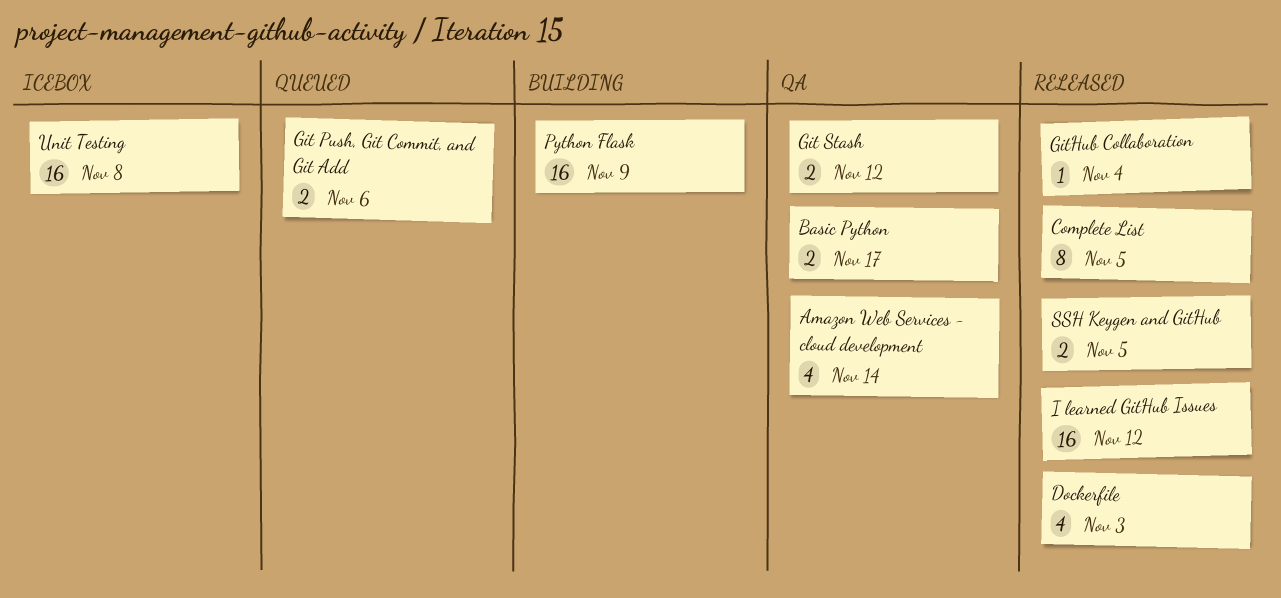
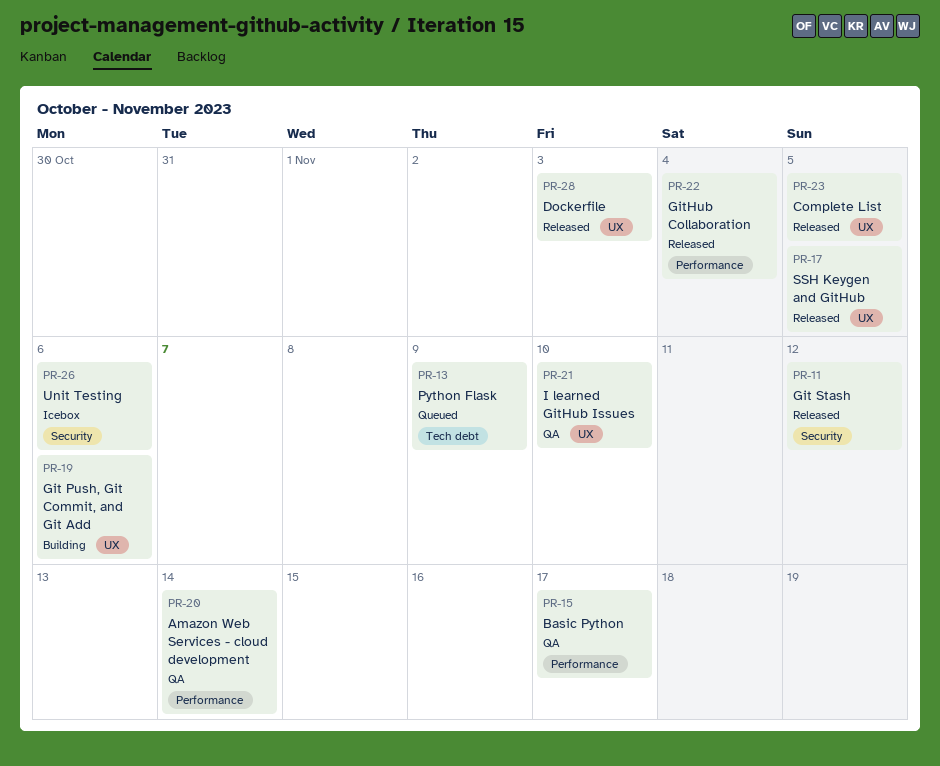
Git Push, Git Commit, and Git Add, status: Queued -> Building
Git Stash, status: QA -> Released
I learned GitHub Issues, status: Released -> QA
I learned GitHub Issues, due: Nov 12 -> Nov 10
Python Flask, status: Building -> Queued
Unit Testing, due: Nov 8 -> Nov 6

